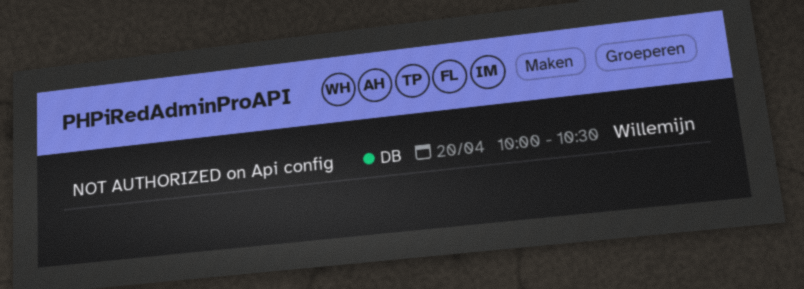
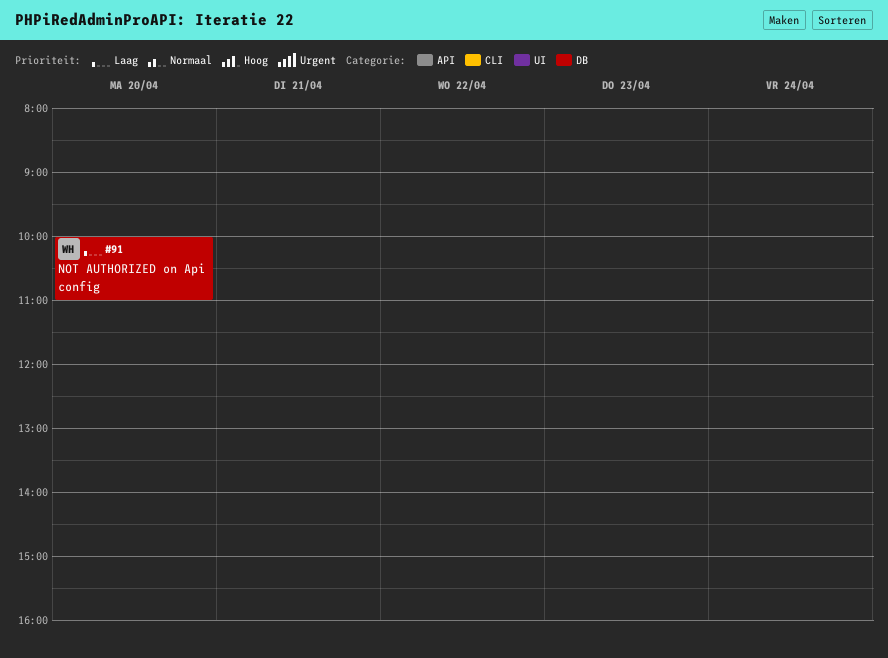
NOT AUTHORIZED on Api config, ends: 10:30 -> 11:00

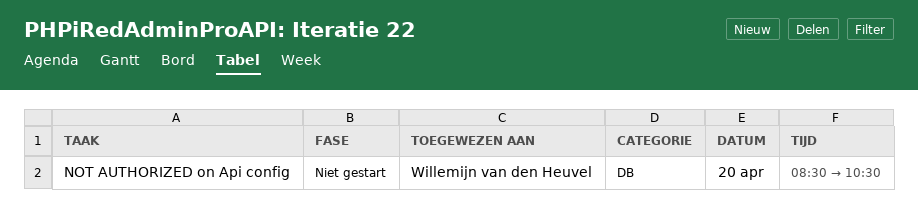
NOT AUTHORIZED on Api config, begins: 10:00 -> 08:30
NOT AUTHORIZED on Api config, ends: 11:00 -> 10:30

